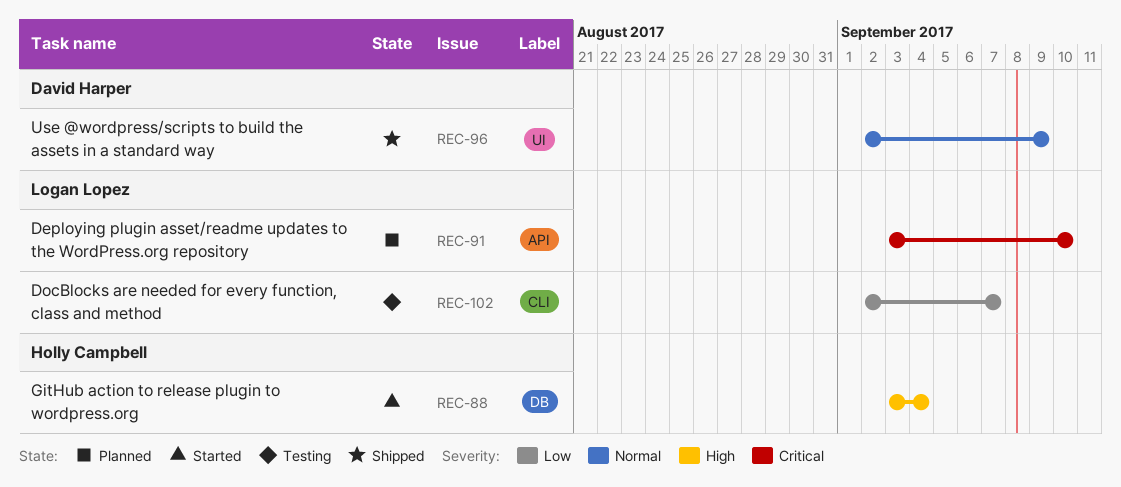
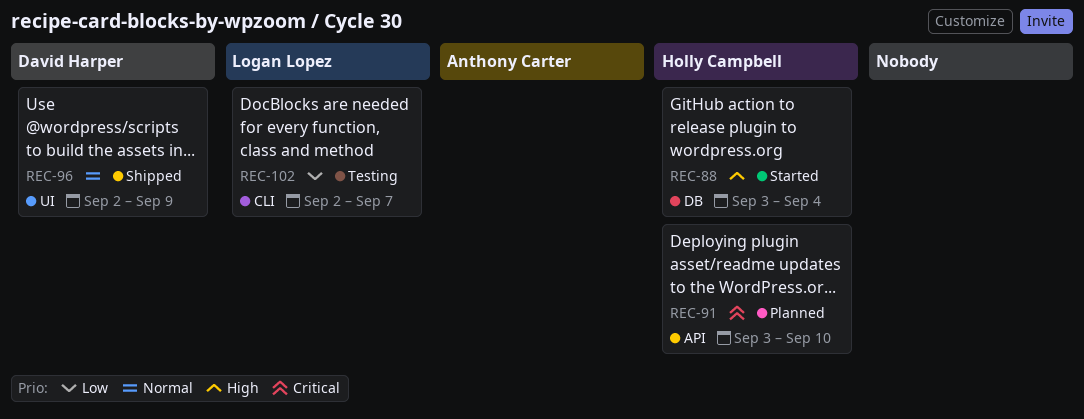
REC-91, owner: Logan Lopez -> Holly Campbell

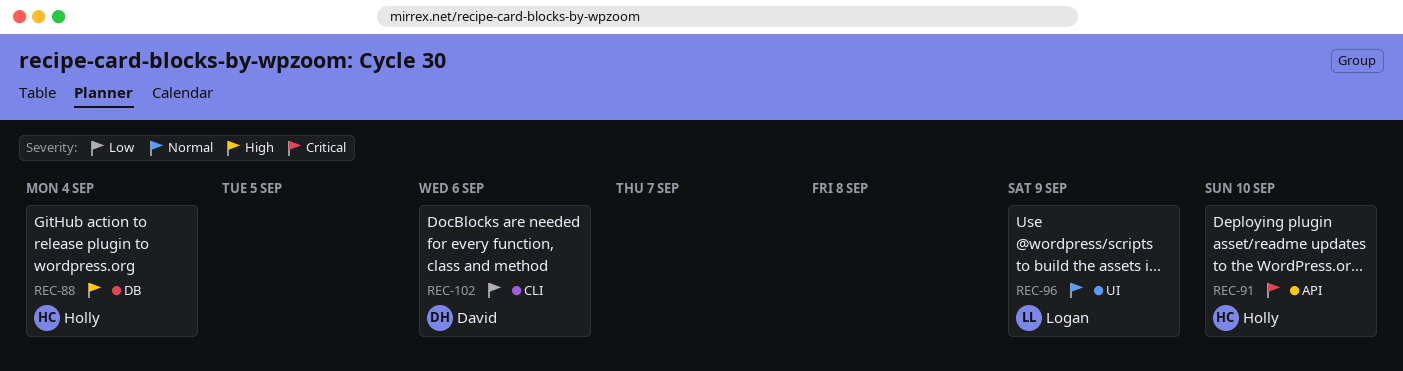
REC-96, owner: David Harper -> Logan Lopez
REC-102, owner: Logan Lopez -> David Harper
REC-102, due: Sep 7 -> Sep 6

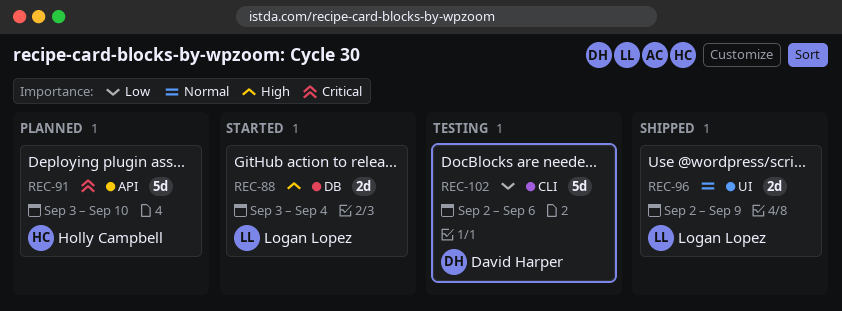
REC-88, owner: Holly Campbell -> Logan Lopez

